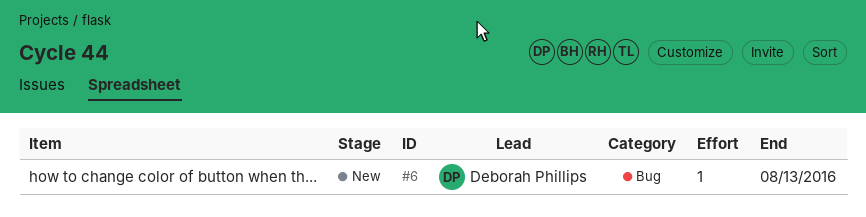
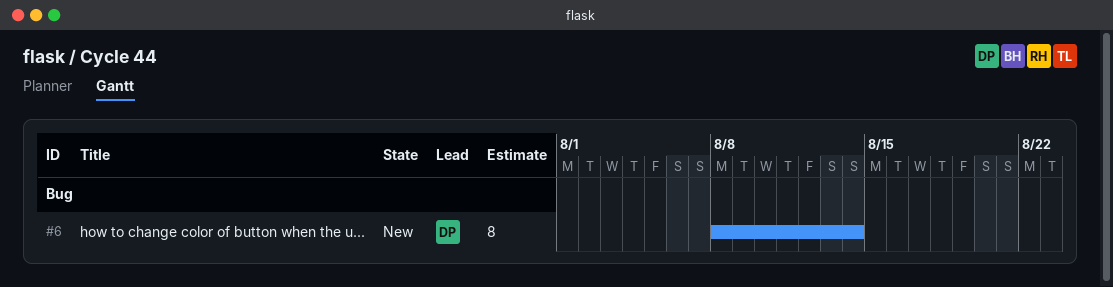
#6, estimate: 1 -> 8
#6, due: Aug 13 -> Aug 14

